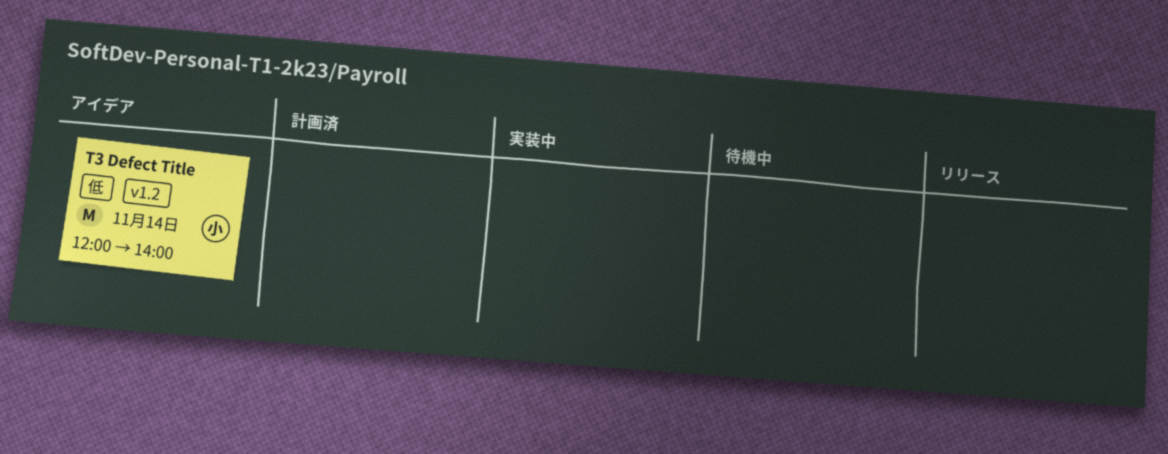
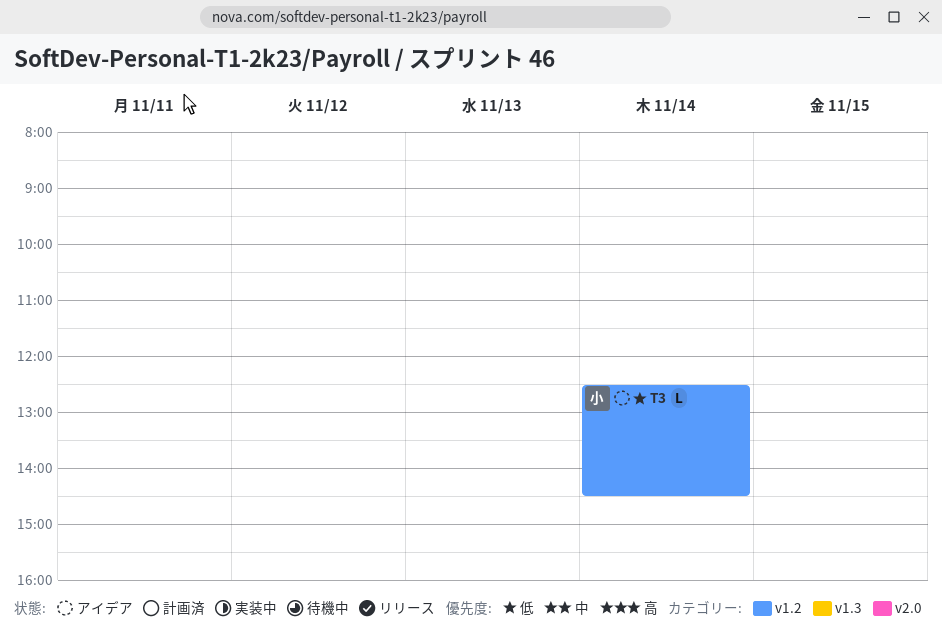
T3, estimate: M -> L
T3, begins: 12:00 -> 12:30
T3, ends: 14:00 -> 14:30

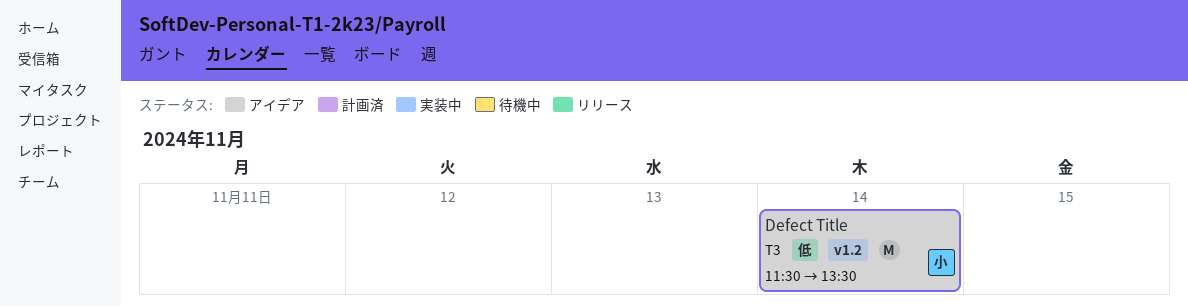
T3, estimate: L -> M
T3, begins: 12:30 -> 11:30
T3, ends: 14:30 -> 13:30

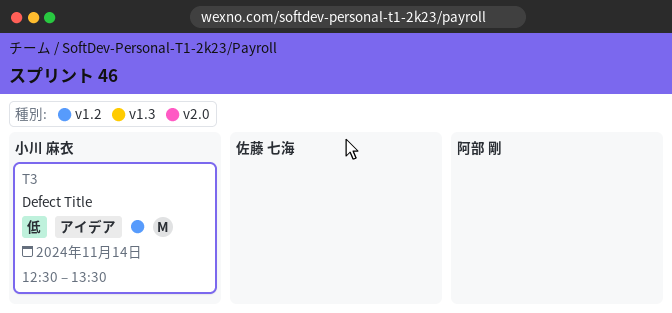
T3, begins: 11:30 -> 12:30

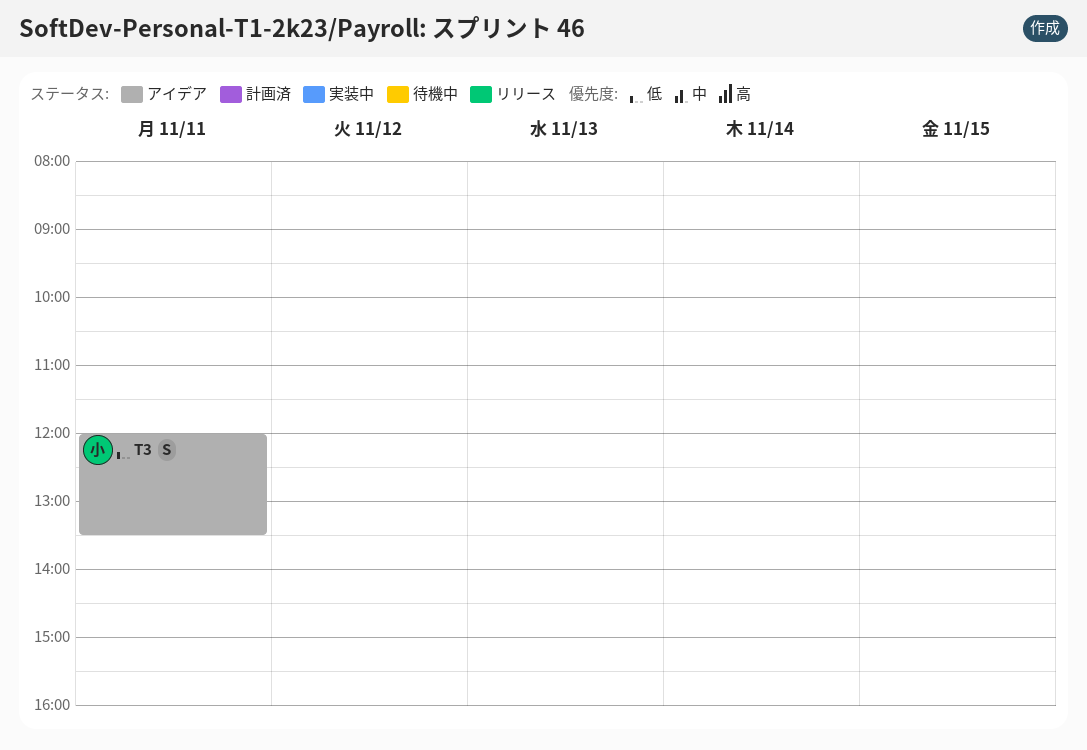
T3, estimate: M -> S
T3, day: Nov 14 -> Nov 11
T3, begins: 12:30 -> 12:00

